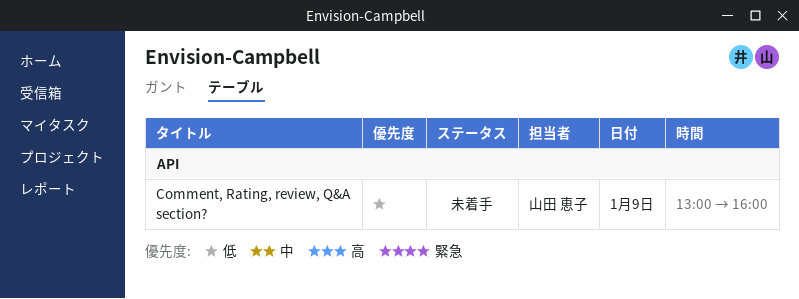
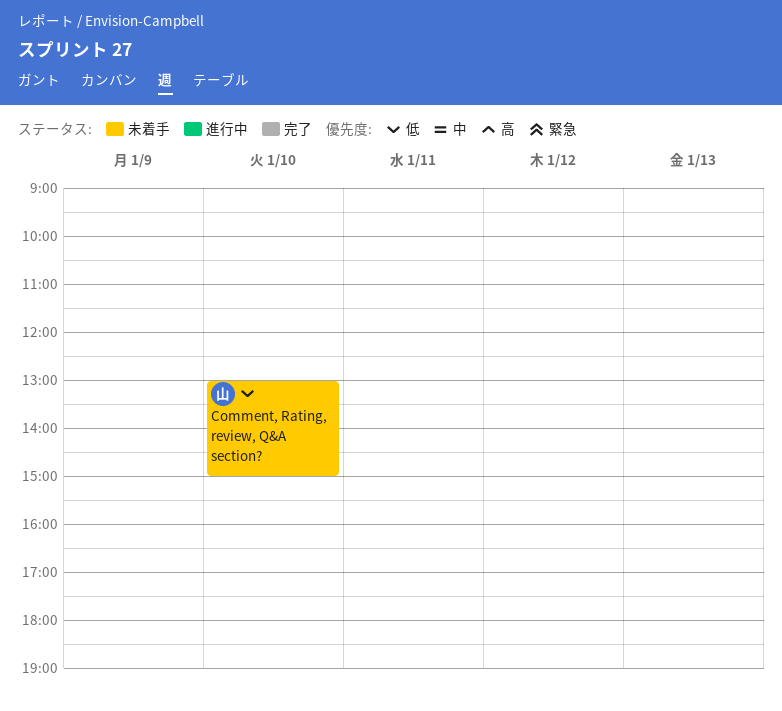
Comment, Rating, review, Q&A section?, day: Jan 9 -> Jan 10
Comment, Rating, review, Q&A section?, ends: 16:00 -> 15:00

